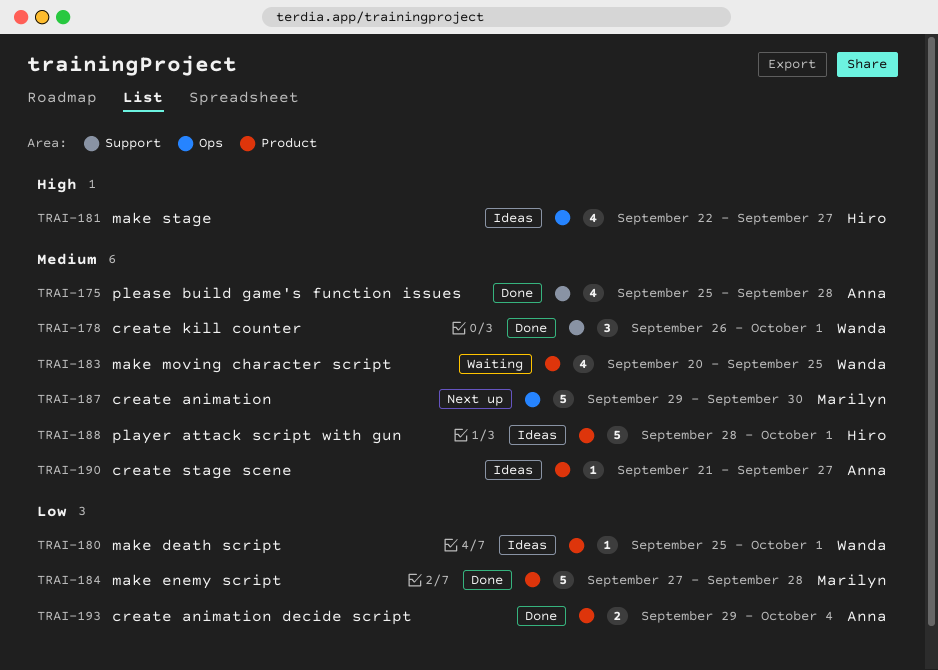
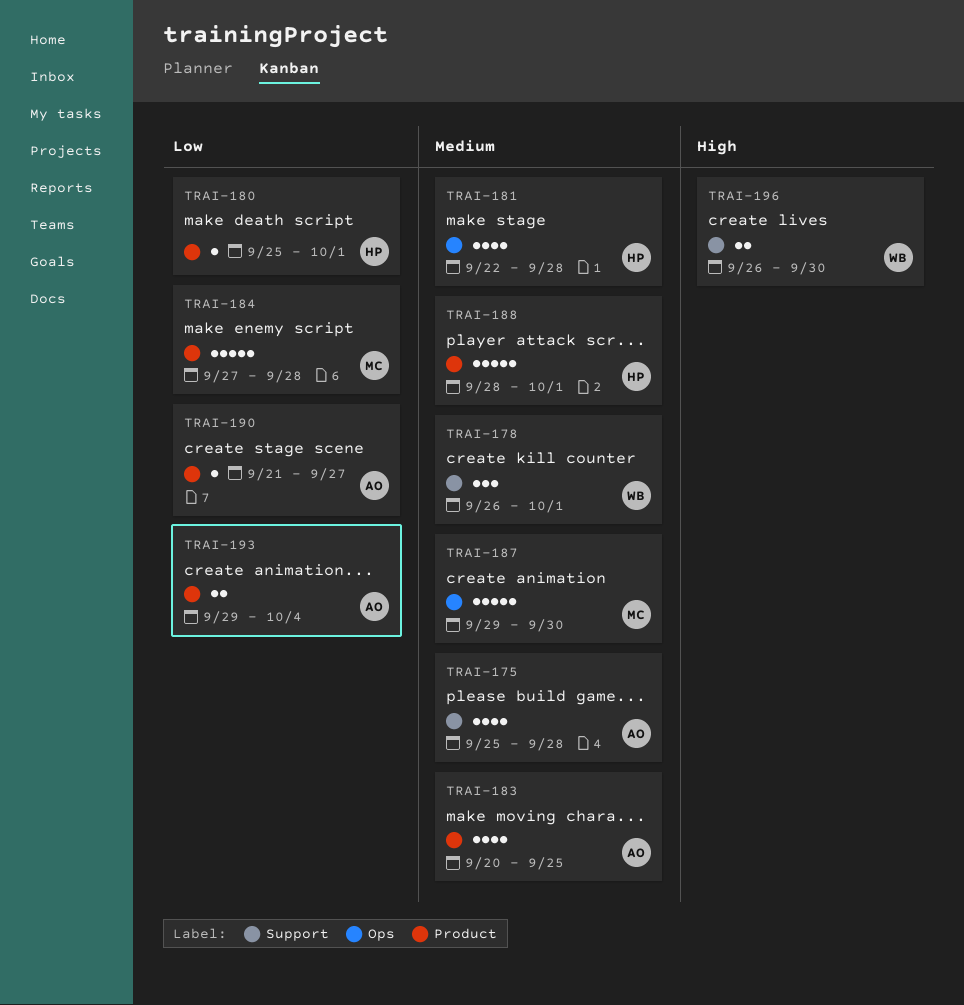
TRAI-180, owner: Wanda -> Hiro
TRAI-181, priority: High -> Medium
TRAI-181, due: Sep 27 -> Sep 28
TRAI-183, owner: Wanda -> Anna
TRAI-190, priority: Medium -> Low
TRAI-196: none -> present

